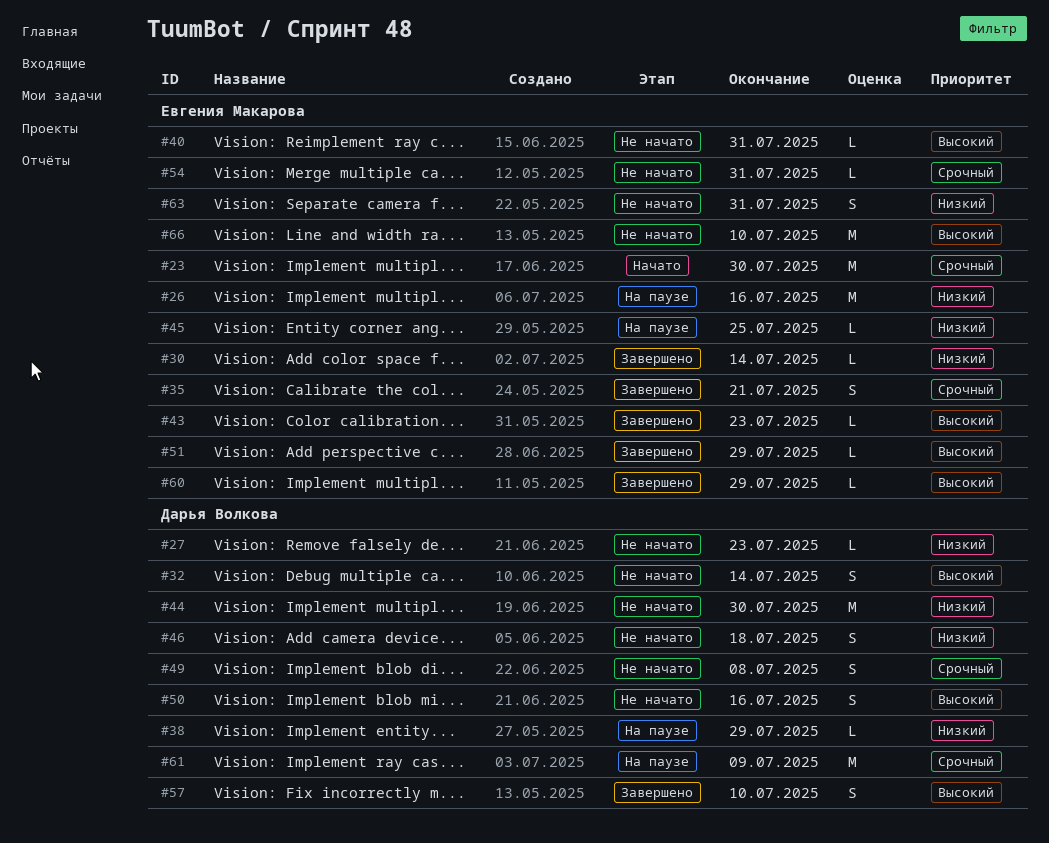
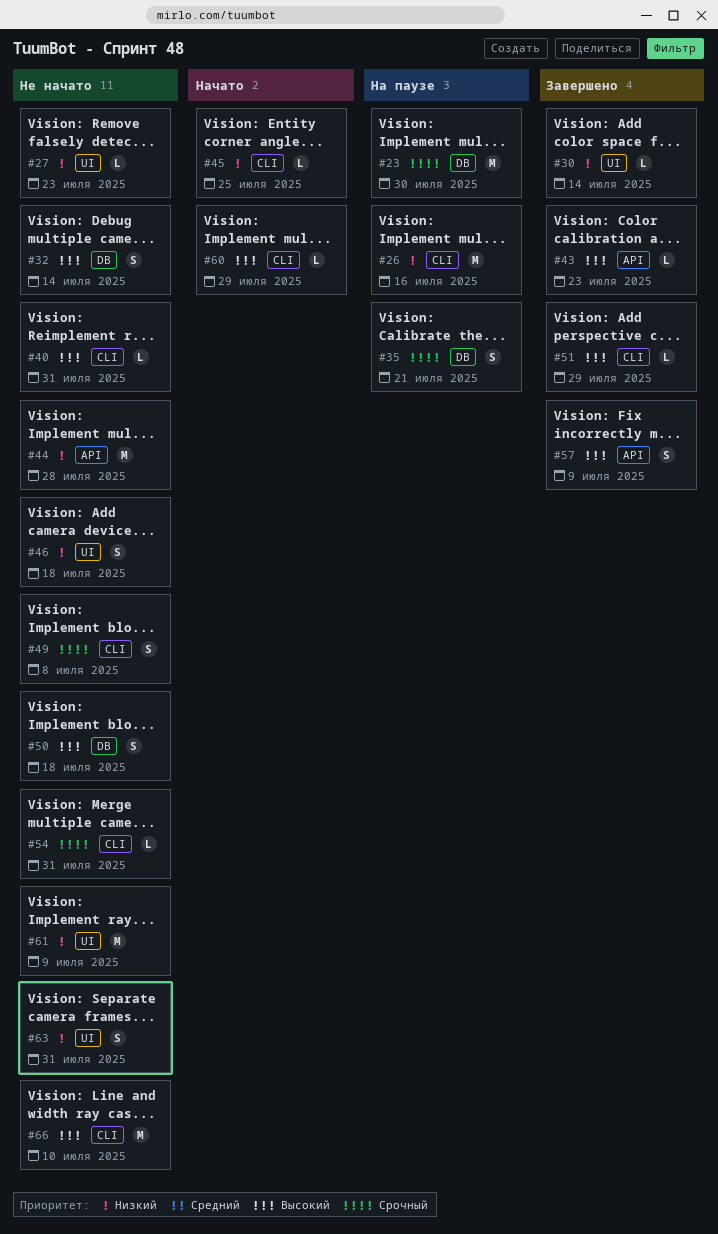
#23, status: Начато -> На паузе
#35, status: Завершено -> На паузе
#38: present -> none
#44, due: Jul 30 -> Jul 28
#45, status: На паузе -> Начато
#50, due: Jul 16 -> Jul 18
#57, due: Jul 10 -> Jul 9
#60, status: Завершено -> Начато
#61, status: На паузе -> Не начато
#61, priority: Срочный -> Низкий

